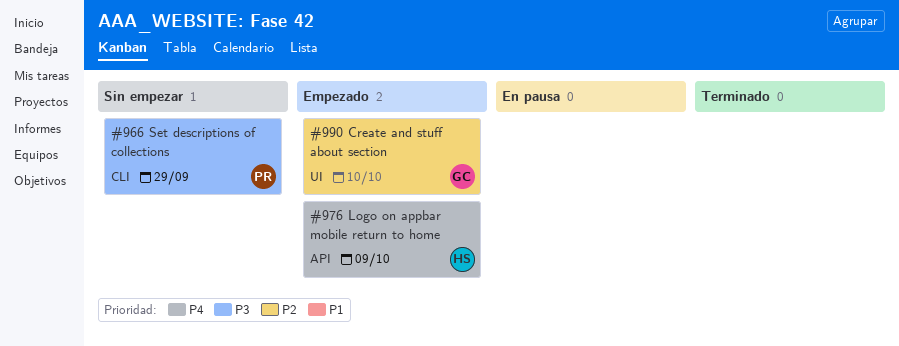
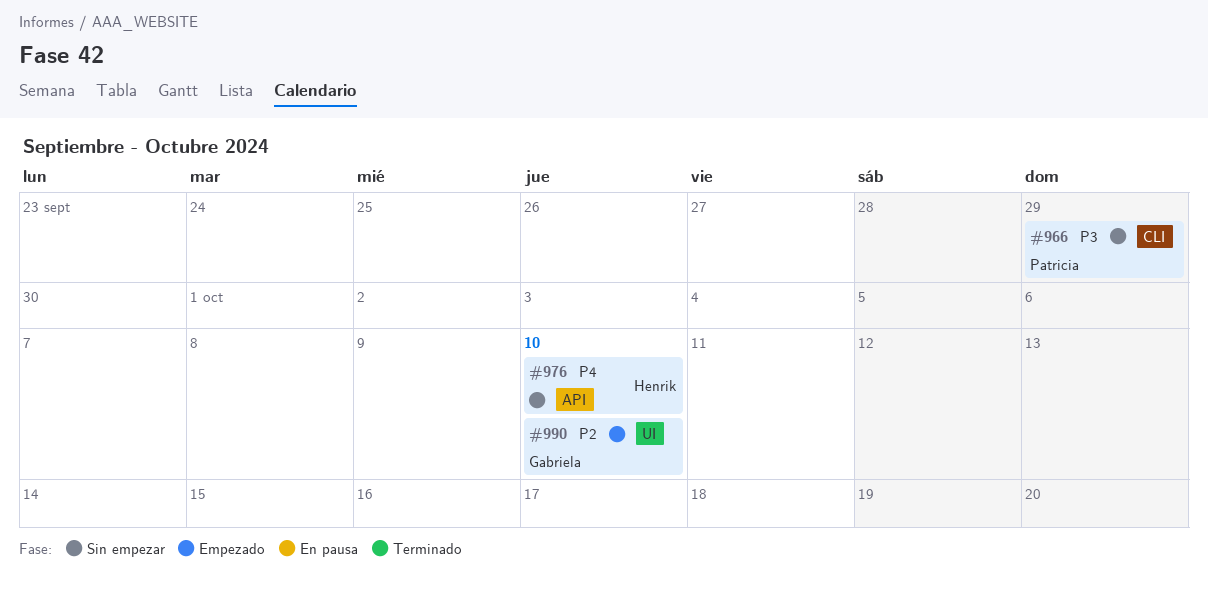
#976, status: Empezado -> Sin empezar
#976, due: Oct 9 -> Oct 10

